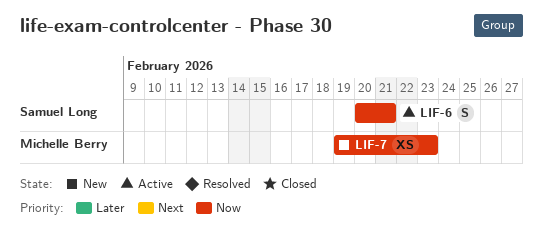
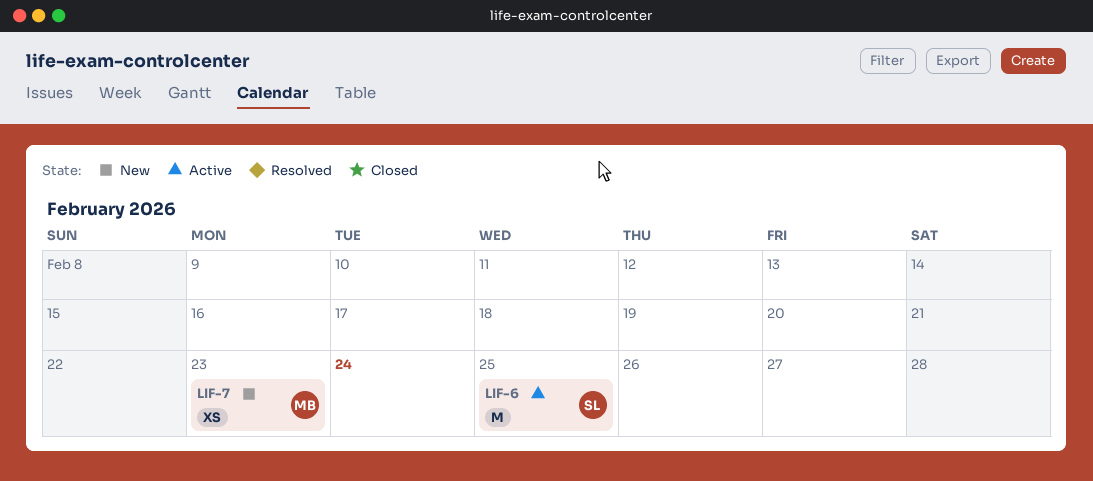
LIF-6, estimate: S -> M
LIF-6, due: Feb 21 -> Feb 25

